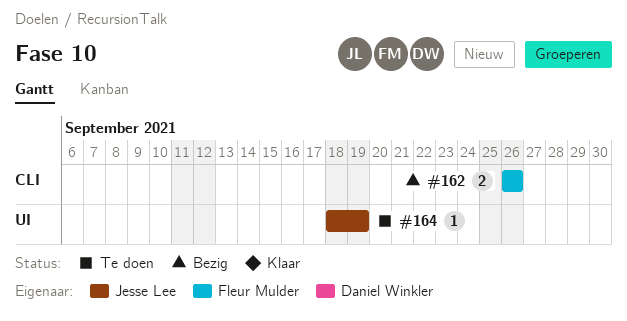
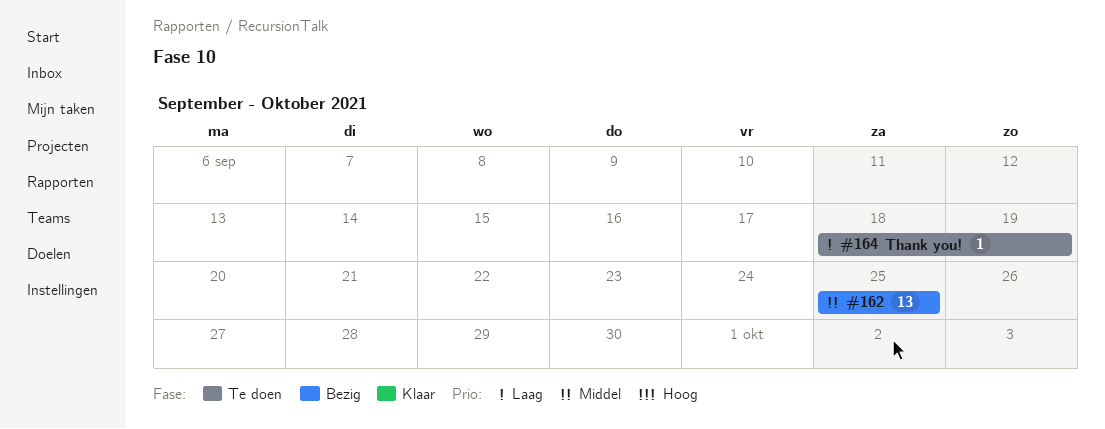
#162, estimate: 2 -> 13
#162, start: Sep 26 -> Sep 25
#162, due: Sep 26 -> Sep 25

